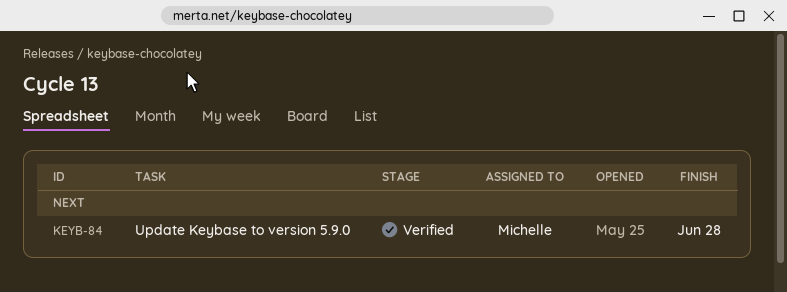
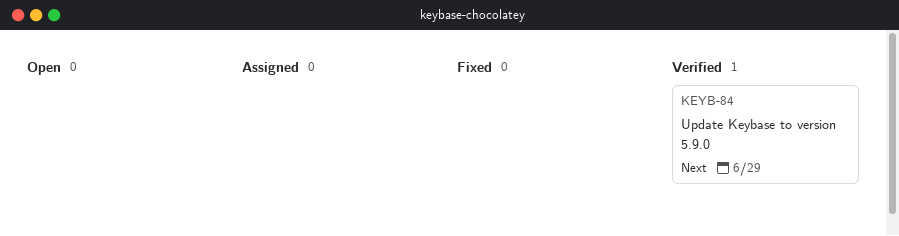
KEYB-84, due: Jun 28 -> Jun 29

